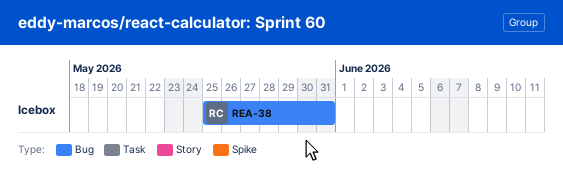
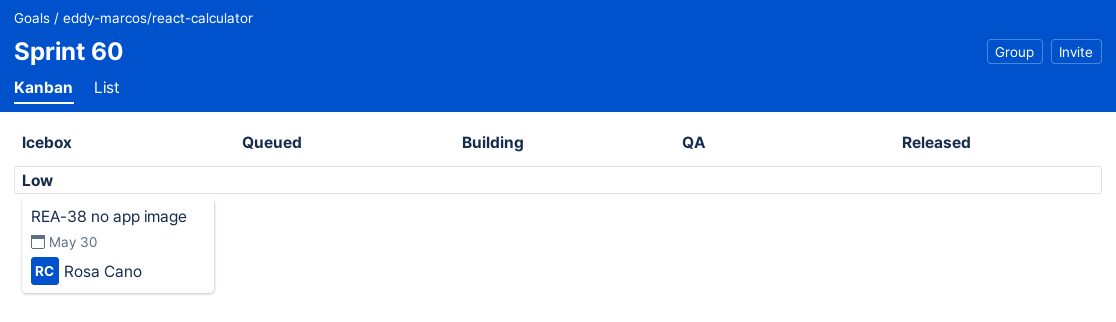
REA-38, due: May 31 -> May 30

